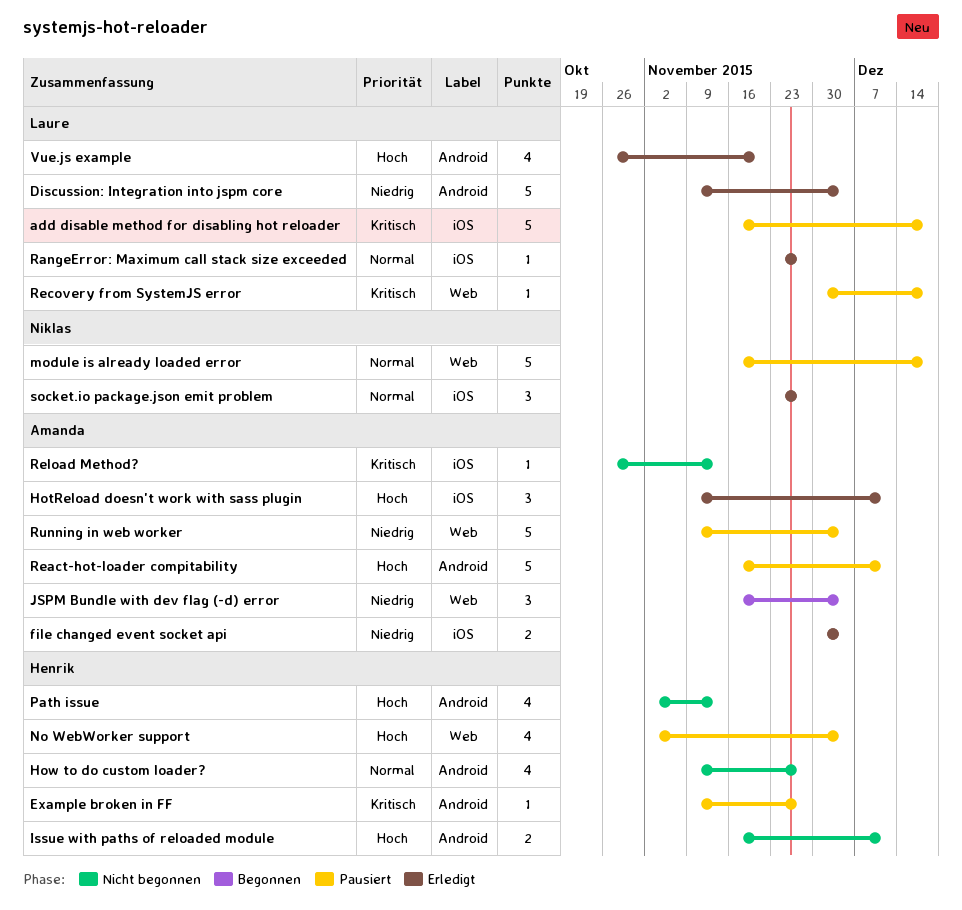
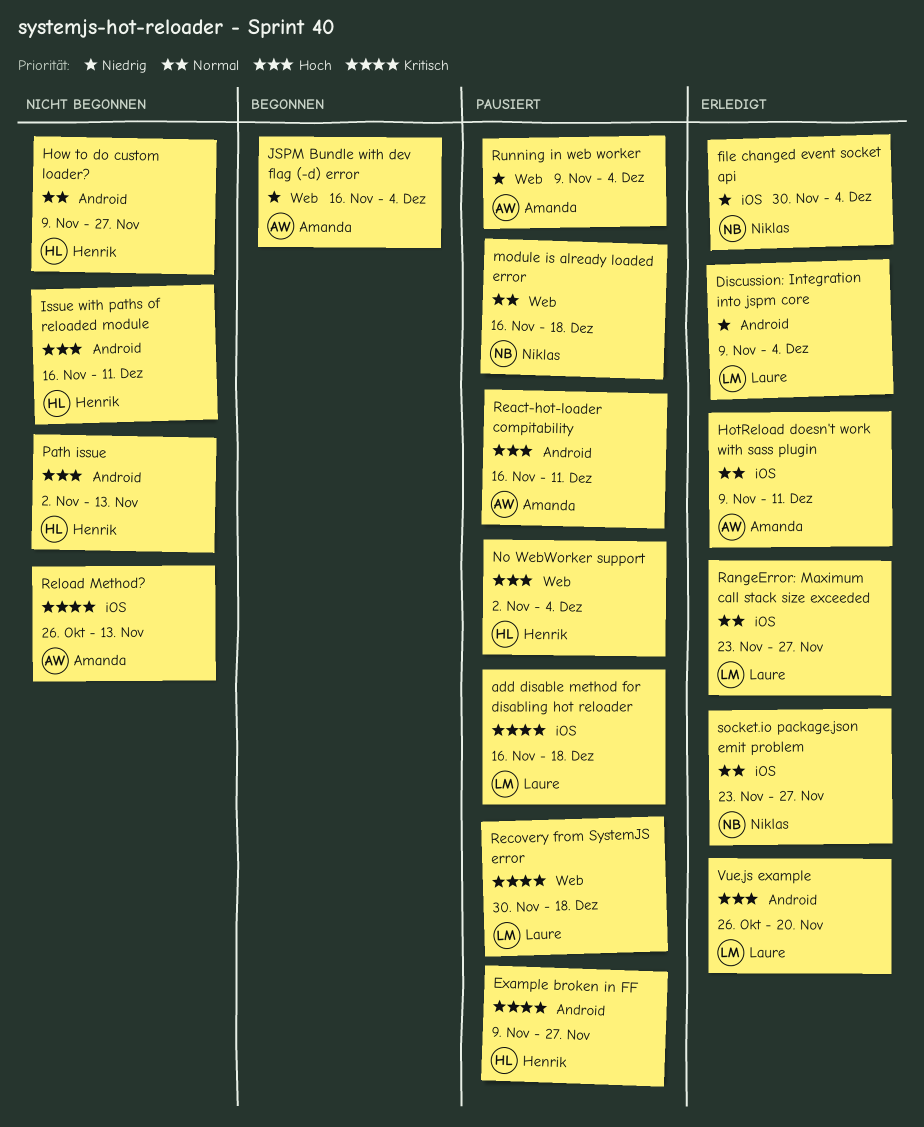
file changed event socket api, owner: Amanda -> Niklas
HotReload doesn't work with sass plugin, priority: Hoch -> Normal

